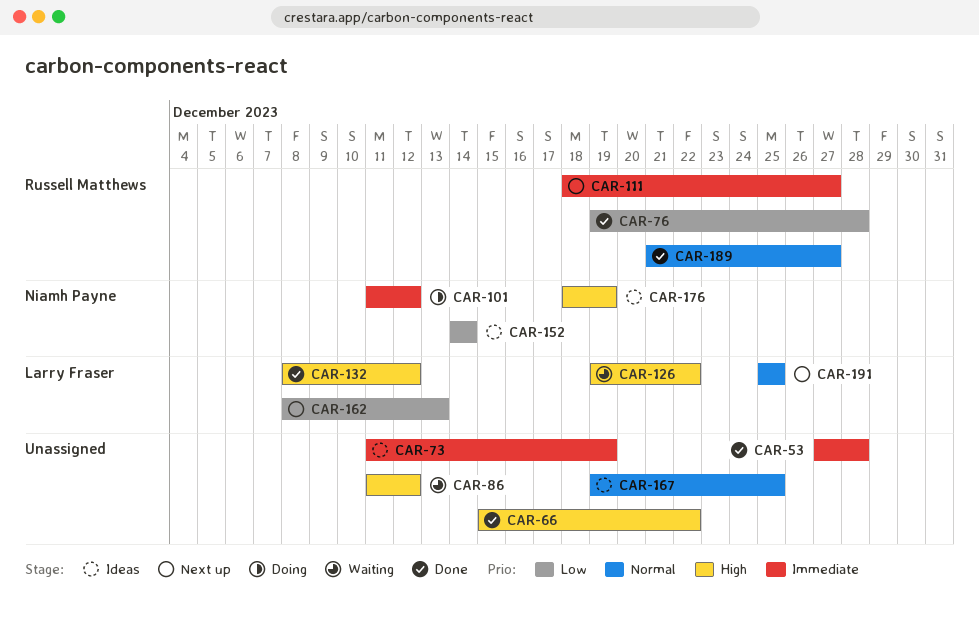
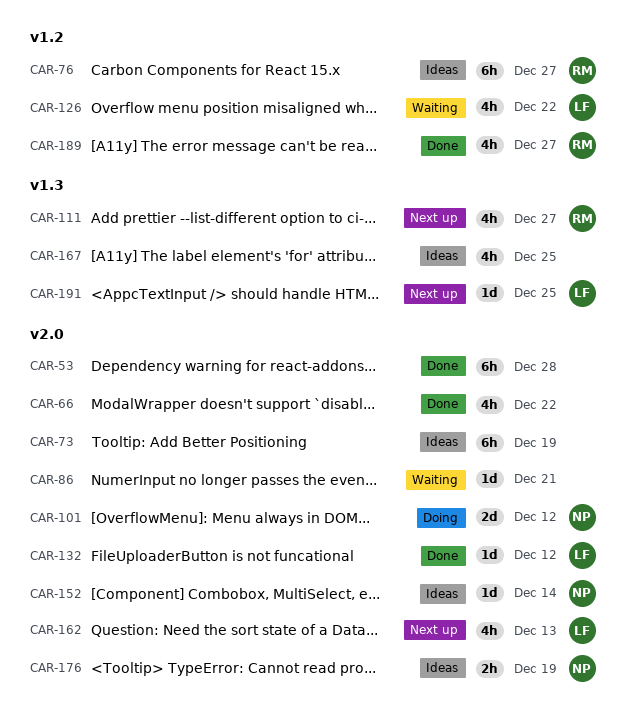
CAR-76, status: Done -> Ideas
CAR-76, due: Dec 28 -> Dec 27
CAR-86, due: Dec 12 -> Dec 21

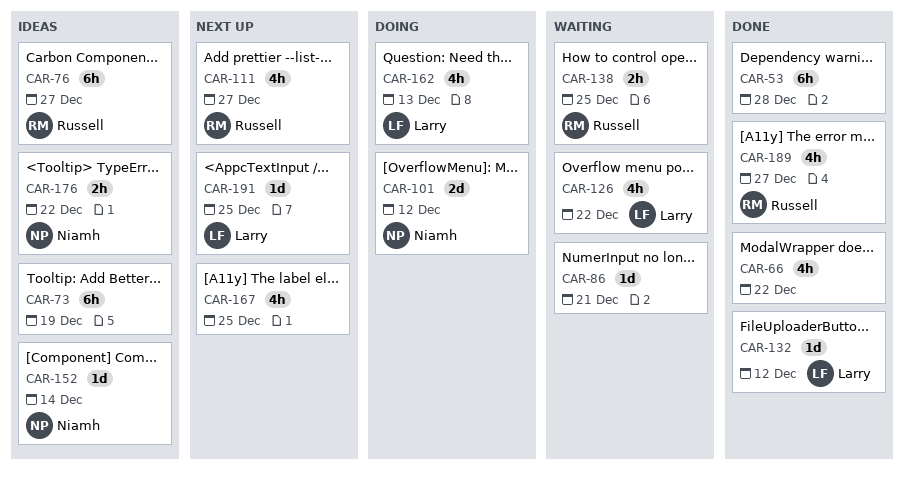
CAR-138: none -> present
CAR-162, status: Next up -> Doing
CAR-167, status: Ideas -> Next up
CAR-176, due: Dec 19 -> Dec 22

